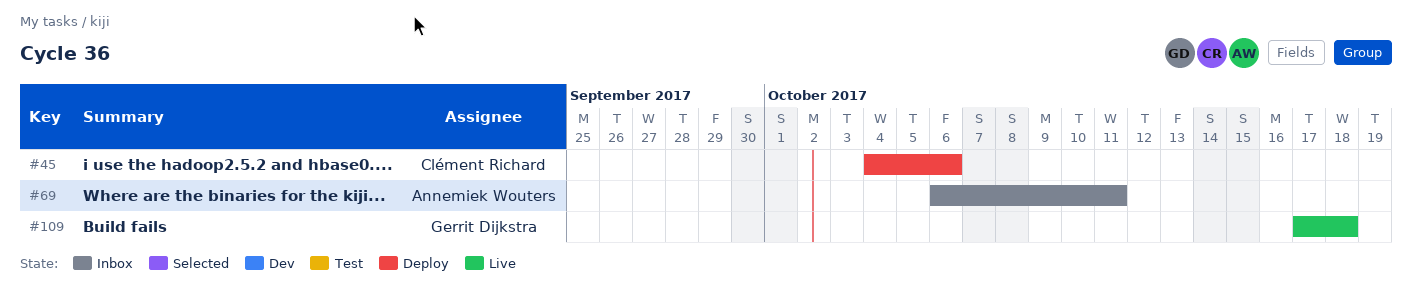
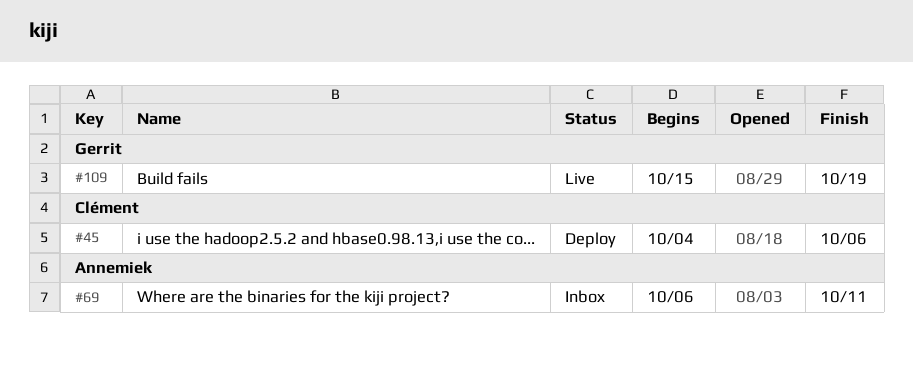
#109, start: Oct 17 -> Oct 15
#109, due: Oct 18 -> Oct 19

